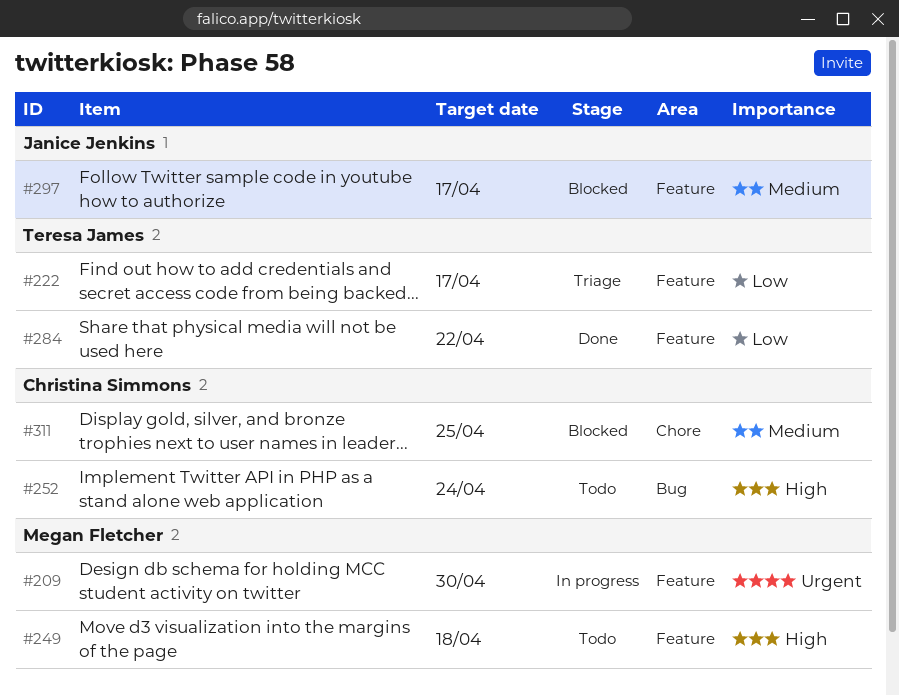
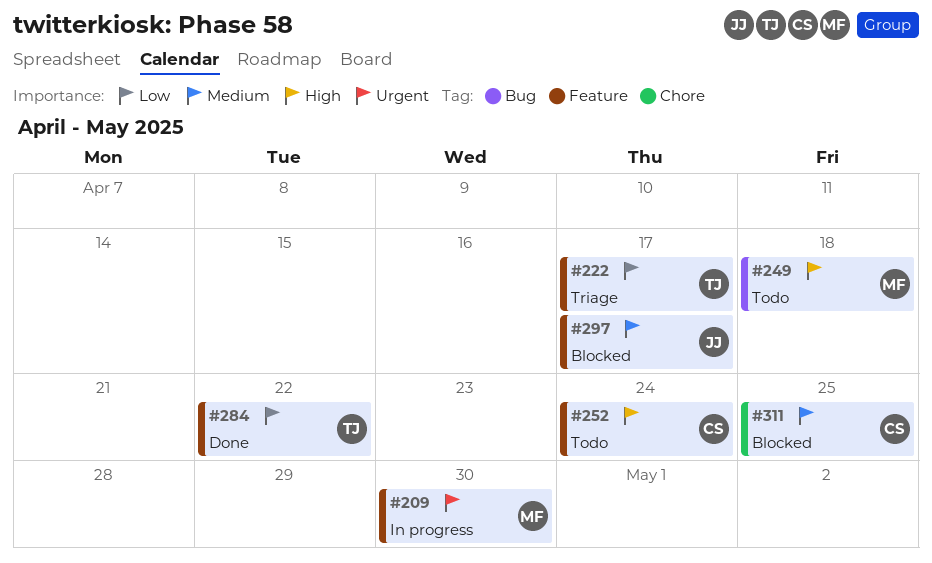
#249, label: Feature -> Bug
#252, label: Bug -> Feature

